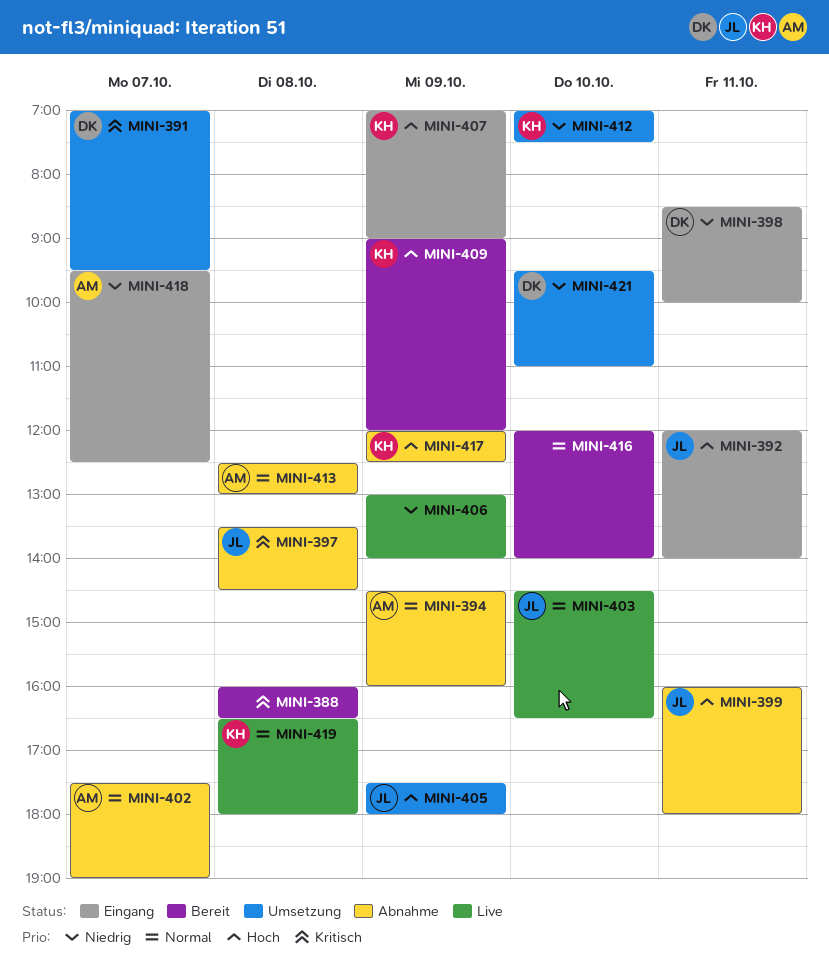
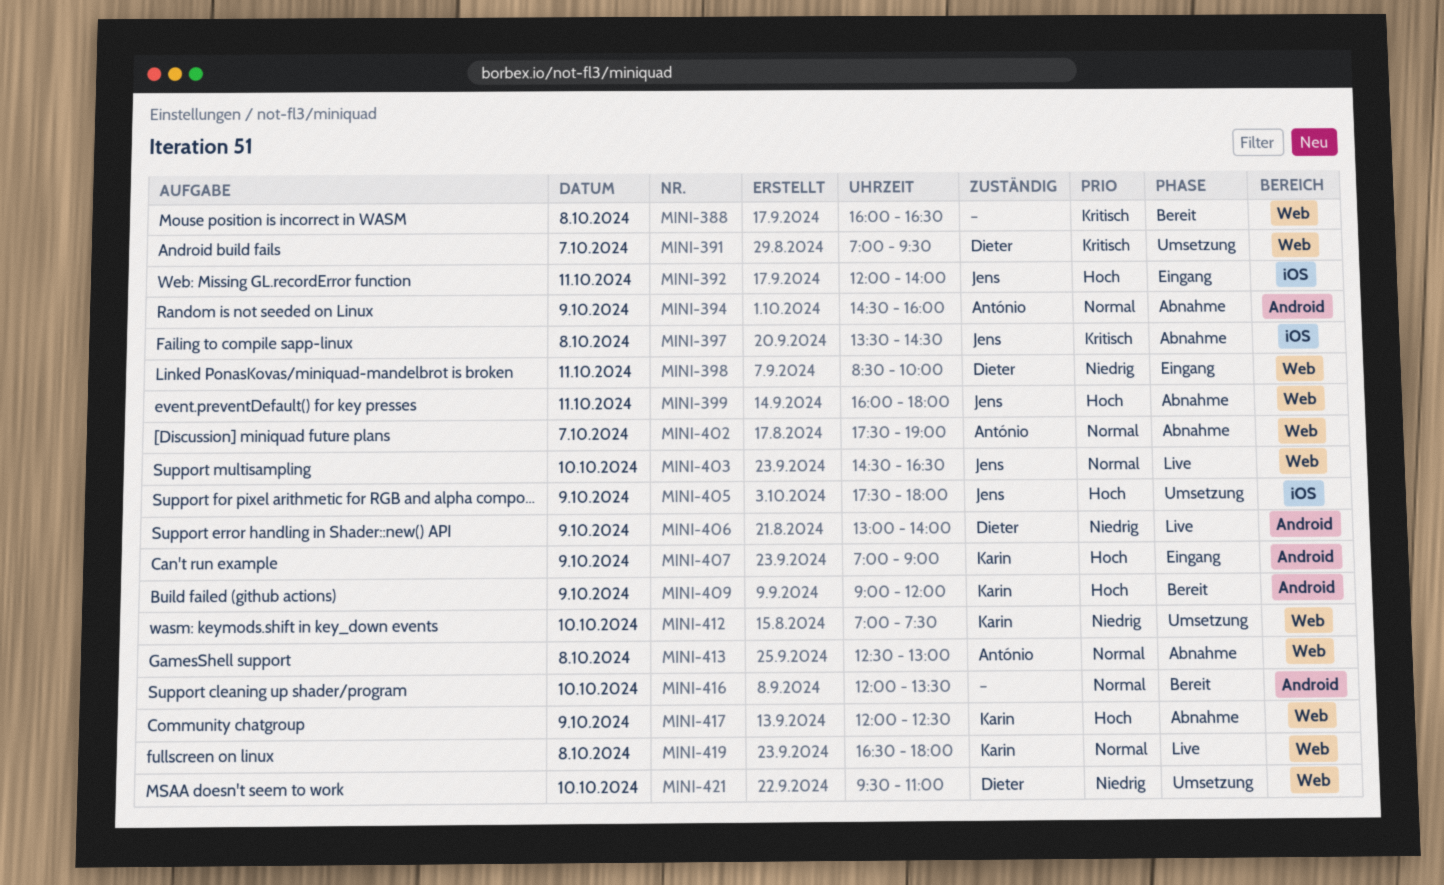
MINI-406, owner: none -> Dieter
MINI-416, ends: 14:00 -> 13:30
MINI-418: present -> none

